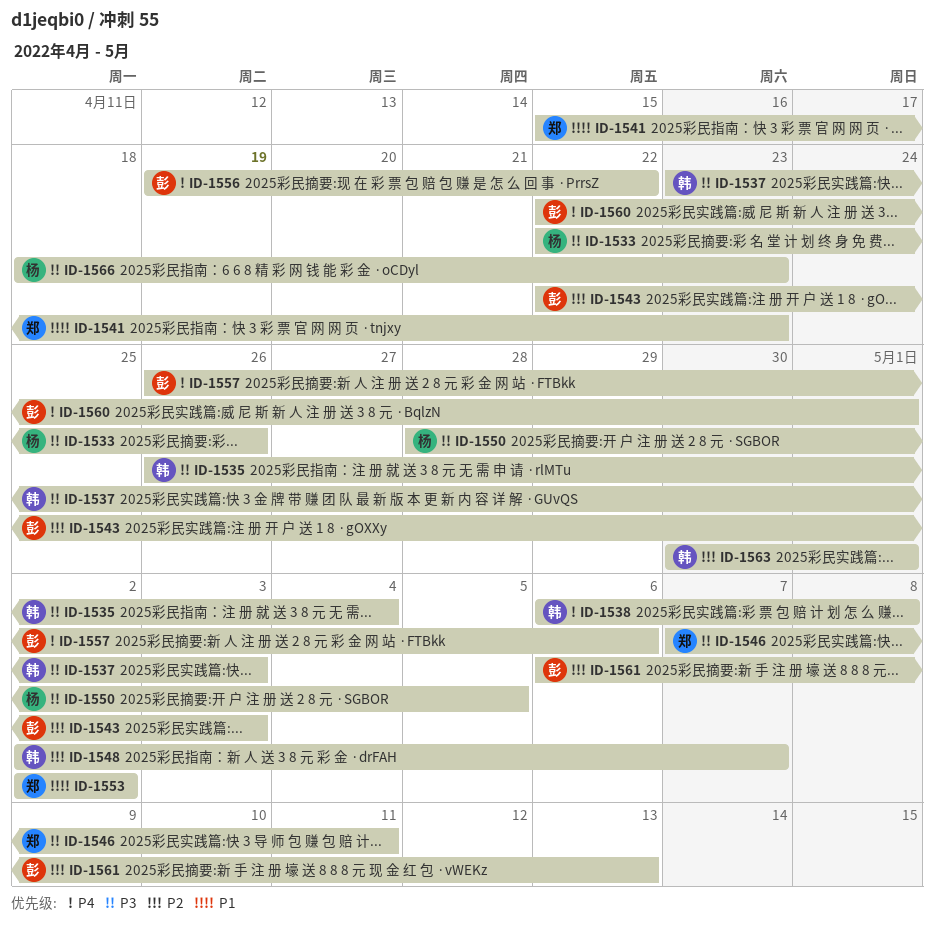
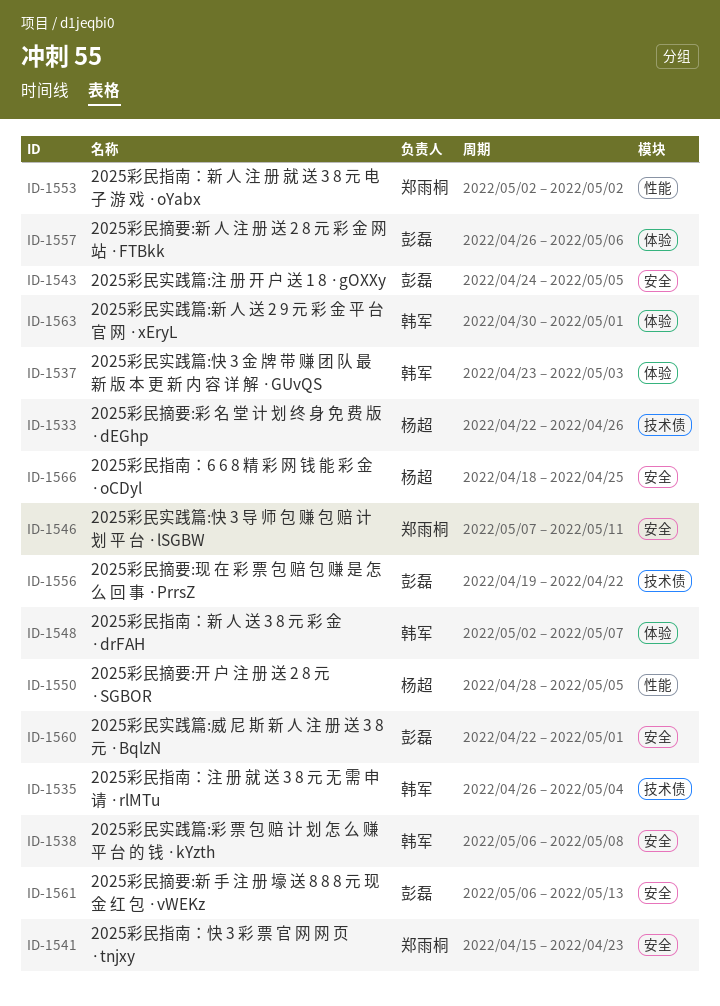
ID-1543, start: Apr 22 -> Apr 24
ID-1543, due: May 3 -> May 5
ID-1566, due: Apr 23 -> Apr 25

